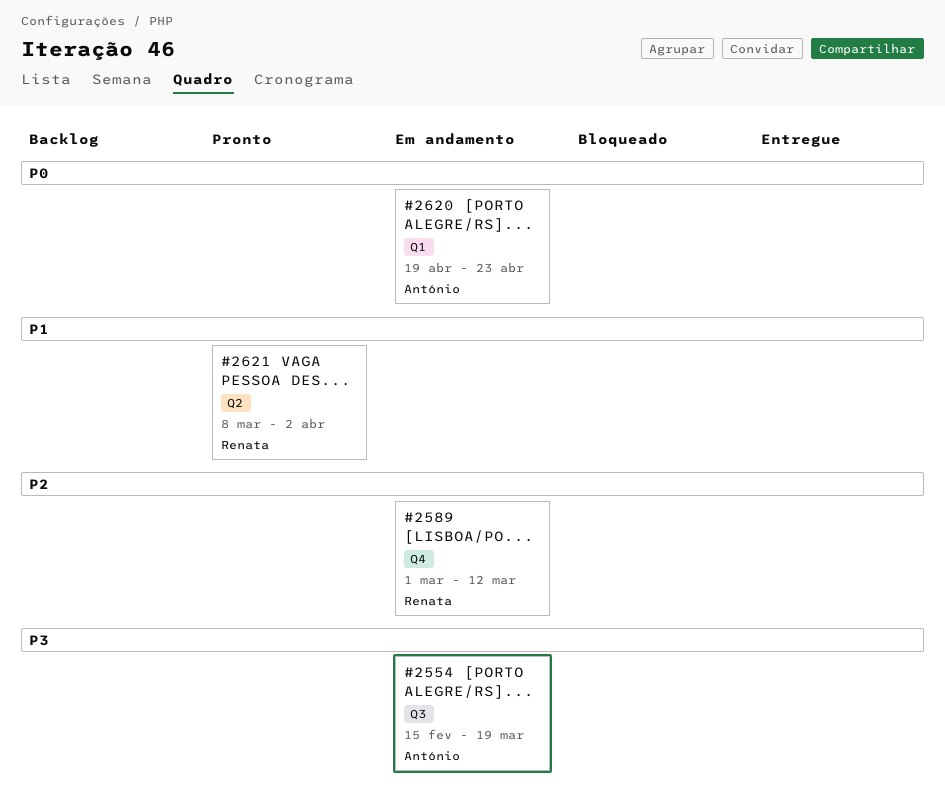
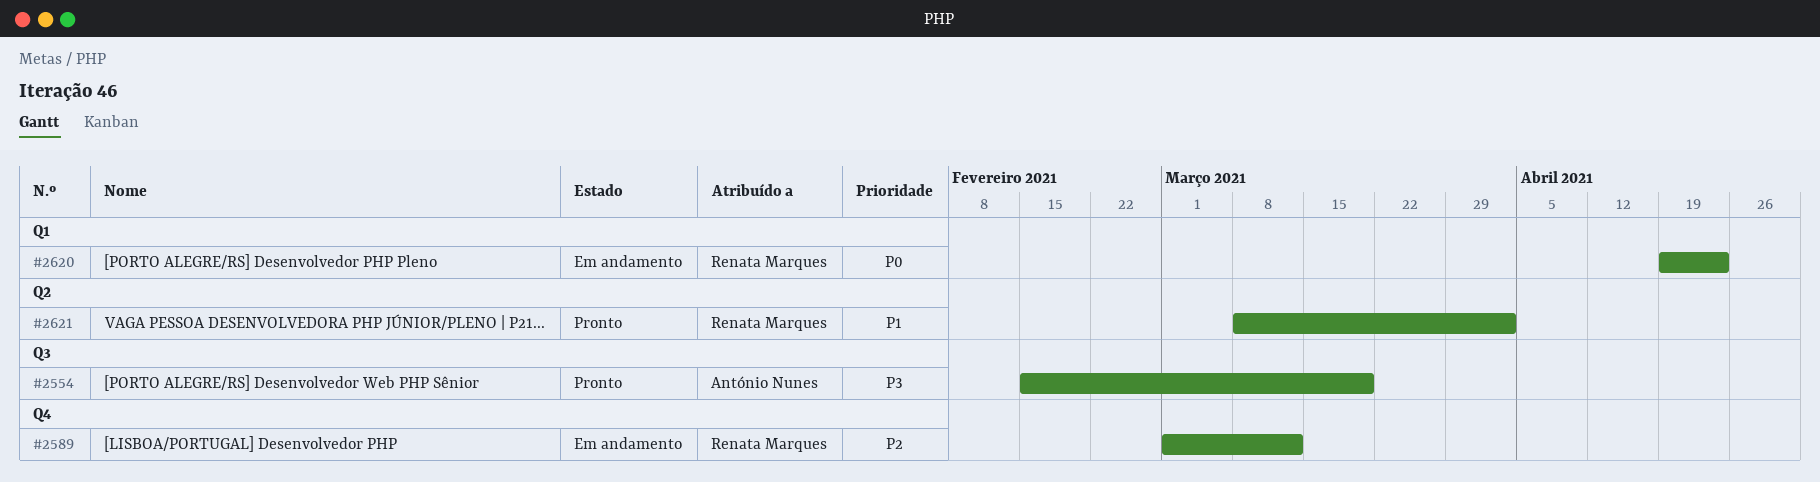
#2554, status: Em andamento -> Pronto
#2620, owner: António Nunes -> Renata Marques

